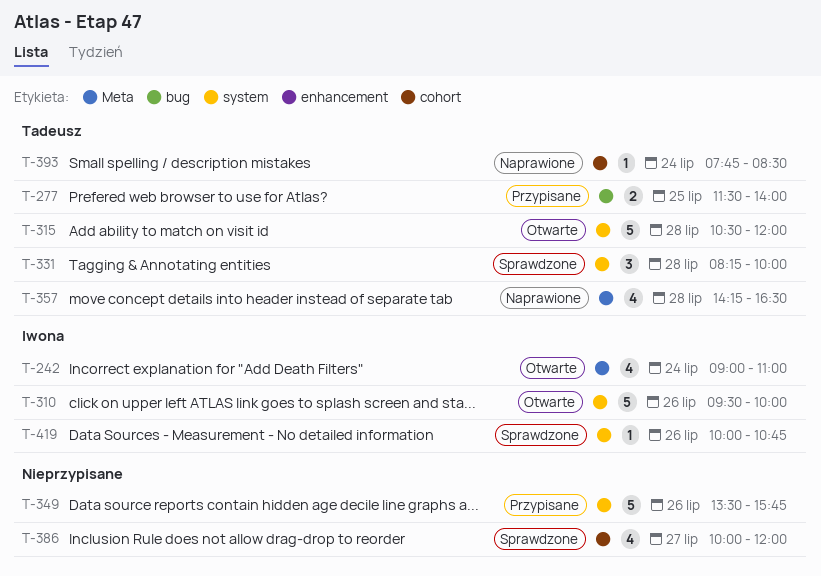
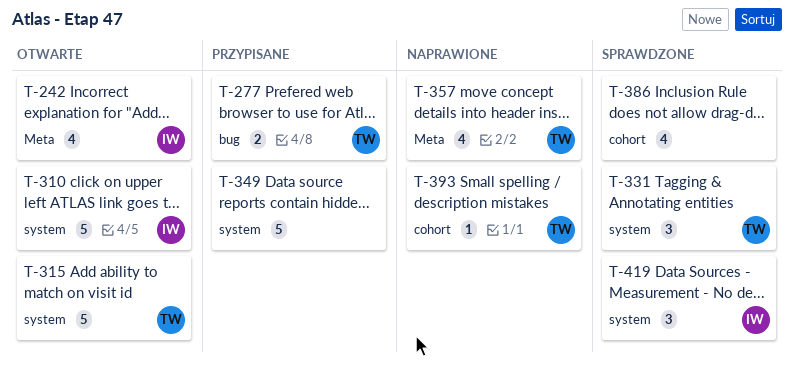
T-419, estimate: 1 -> 3

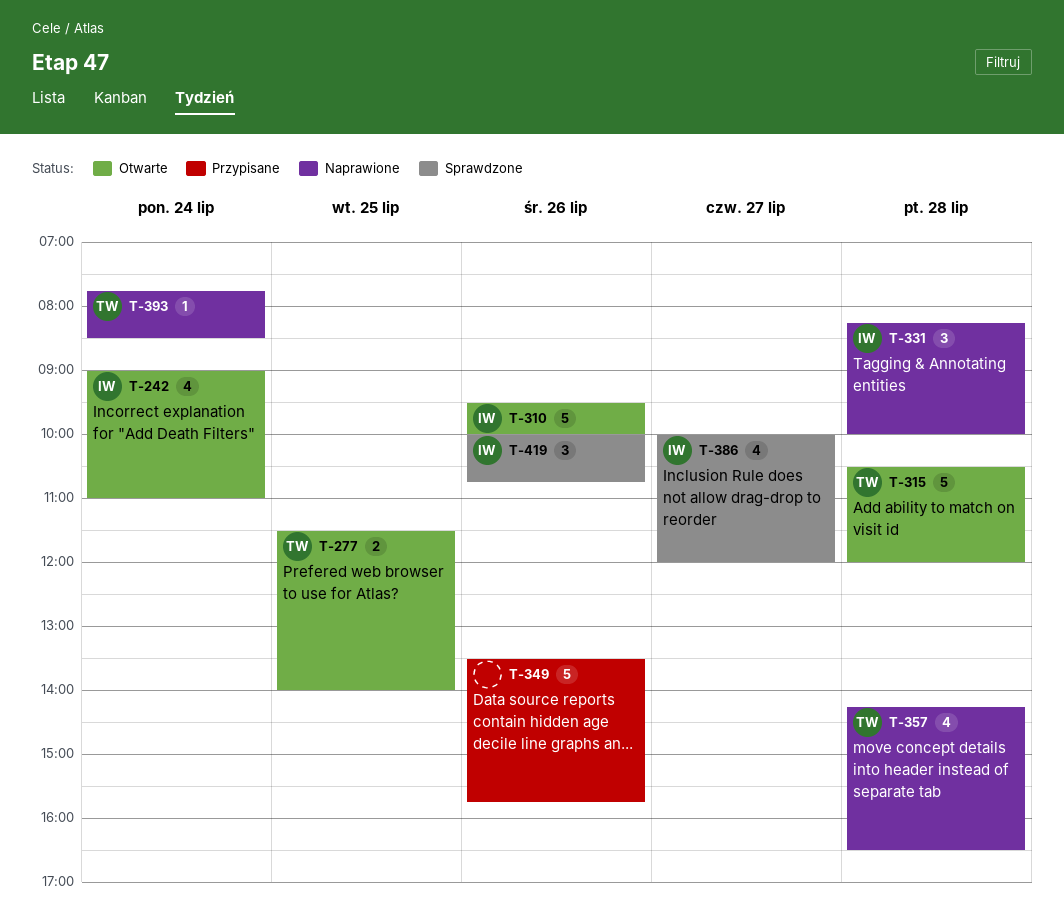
T-277, status: Przypisane -> Otwarte
T-331, status: Sprawdzone -> Naprawione
T-331, owner: TW -> IW
T-386, owner: none -> IW

